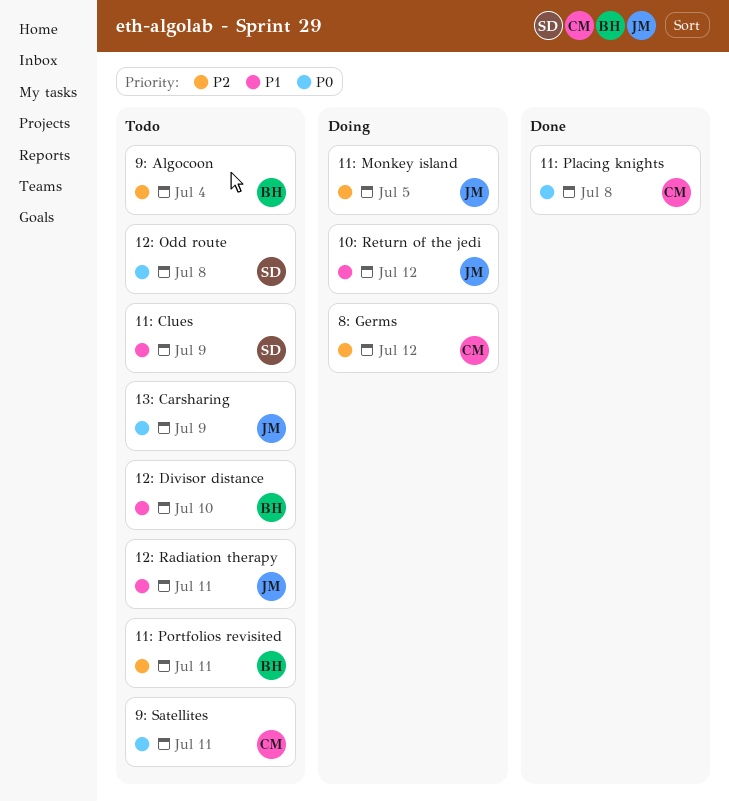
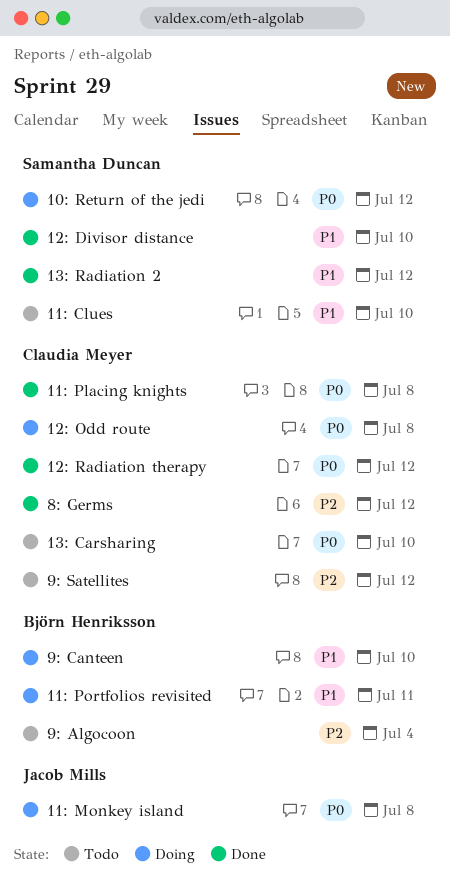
10: Return of the jedi, owner: Jacob Mills -> Samantha Duncan
10: Return of the jedi, priority: P1 -> P0
11: Clues, due: Jul 9 -> Jul 10
11: Monkey island, priority: P2 -> P0
11: Monkey island, due: Jul 5 -> Jul 8
11: Portfolios revisited, status: Todo -> Doing
11: Portfolios revisited, priority: P2 -> P1
12: Divisor distance, status: Todo -> Done
12: Divisor distance, owner: Björn Henriksson -> Samantha Duncan
12: Odd route, status: Todo -> Doing
12: Odd route, owner: Samantha Duncan -> Claudia Meyer
12: Radiation therapy, status: Todo -> Done
12: Radiation therapy, owner: Jacob Mills -> Claudia Meyer
12: Radiation therapy, priority: P1 -> P0
12: Radiation therapy, due: Jul 11 -> Jul 12
13: Carsharing, owner: Jacob Mills -> Claudia Meyer
13: Carsharing, due: Jul 9 -> Jul 10
13: Radiation 2: none -> present
8: Germs, status: Doing -> Done
9: Canteen: none -> present
9: Satellites, priority: P0 -> P2
9: Satellites, due: Jul 11 -> Jul 12

